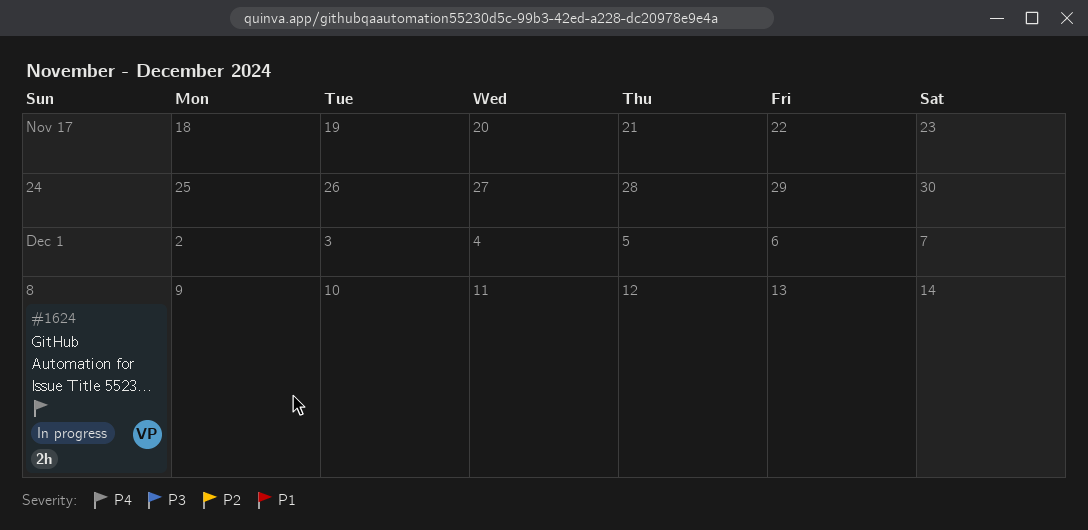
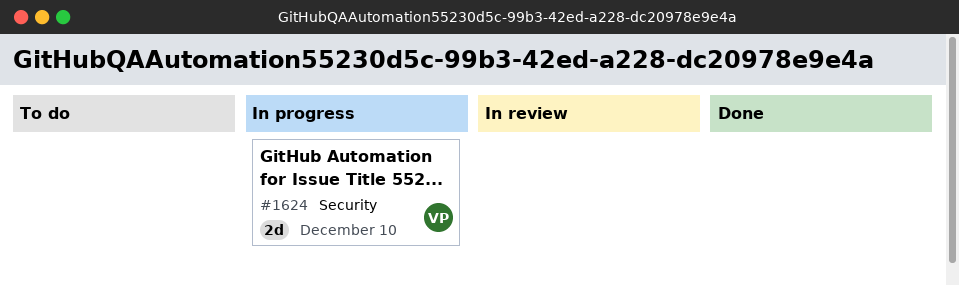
#1624, estimate: 2h -> 2d
#1624, due: Dec 8 -> Dec 10

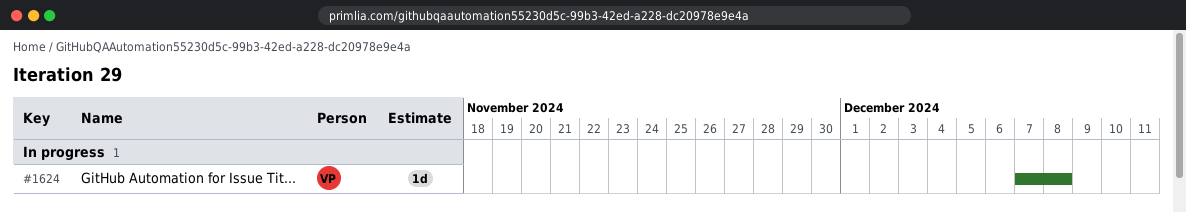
#1624, estimate: 2d -> 1d
#1624, due: Dec 10 -> Dec 8

